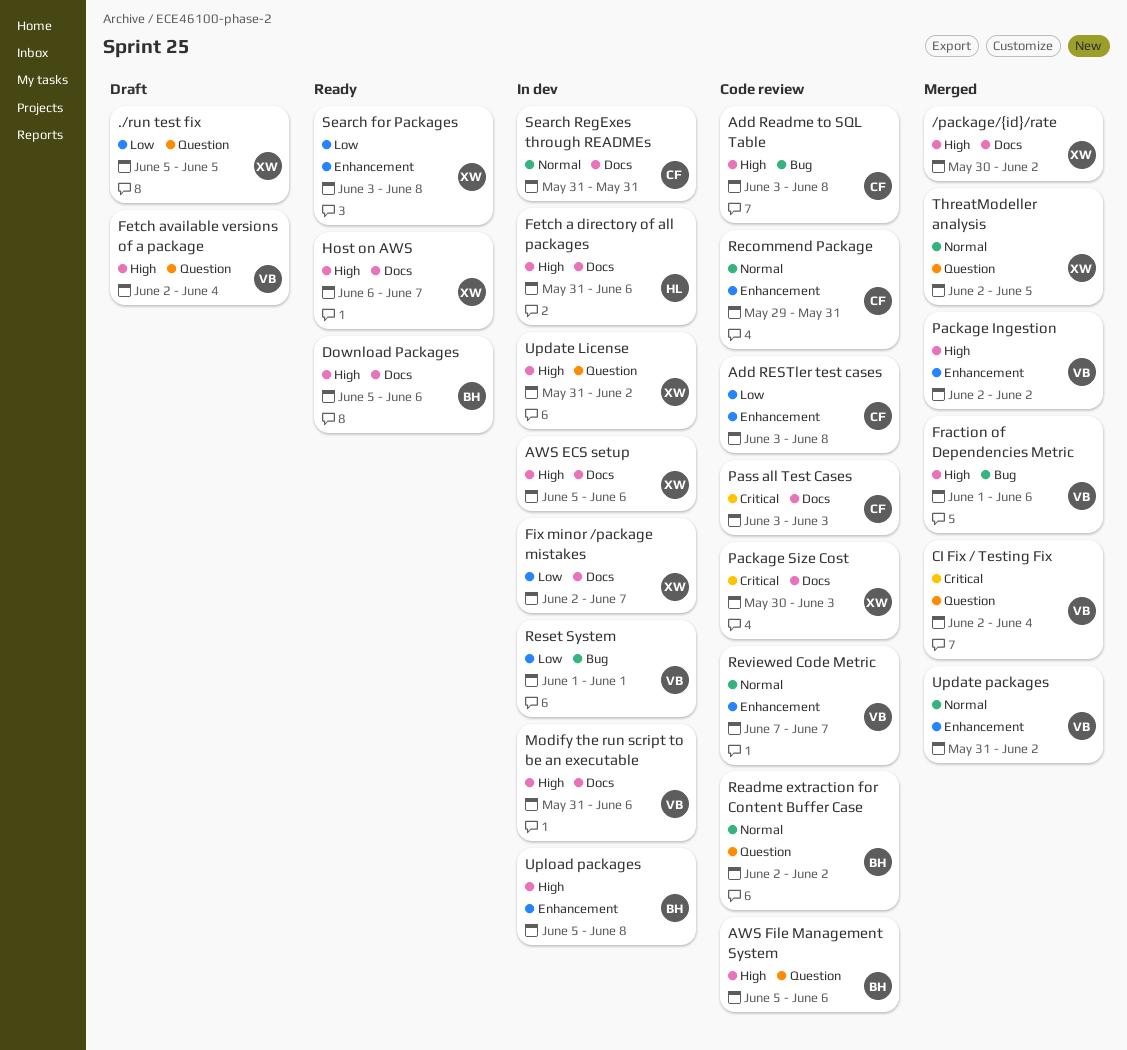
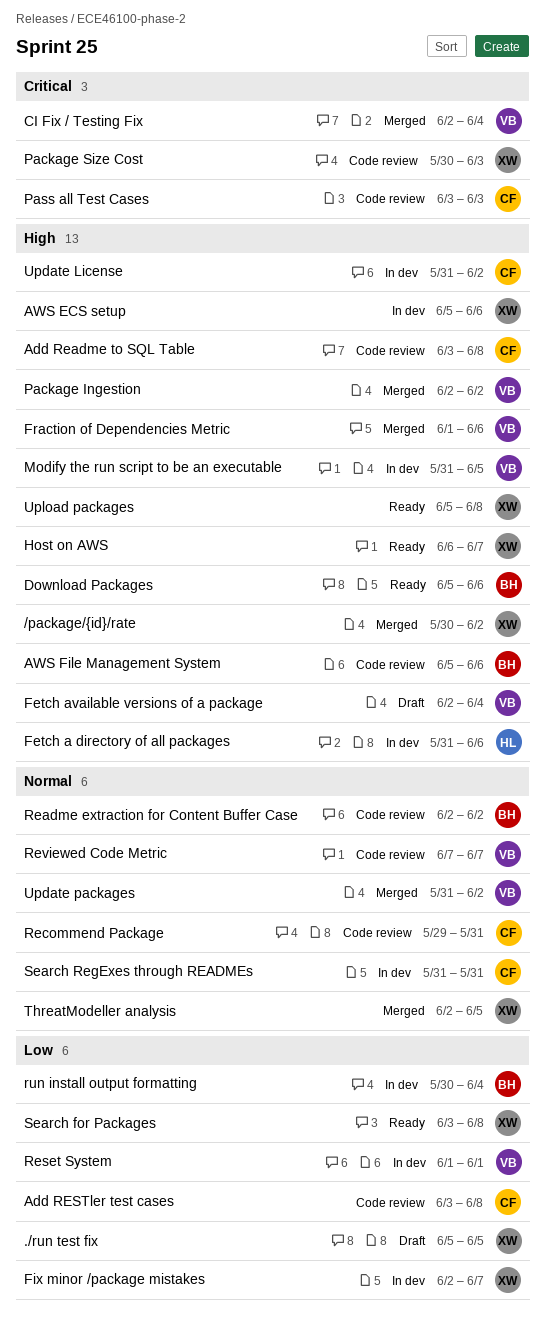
Modify the run script to be an executable, due: Jun 6 -> Jun 5
run install output formatting: none -> present
Update License, owner: XW -> CF
Upload packages, status: In dev -> Ready
Upload packages, owner: BH -> XW

